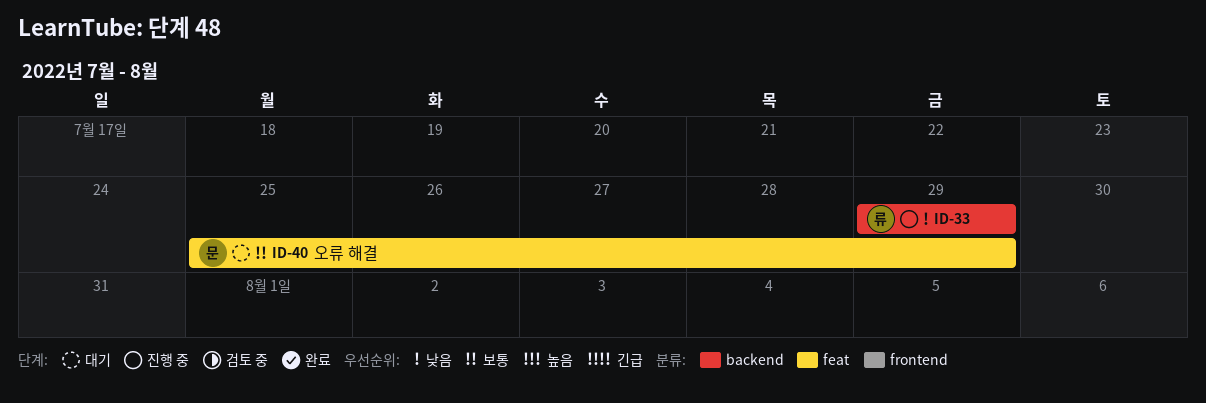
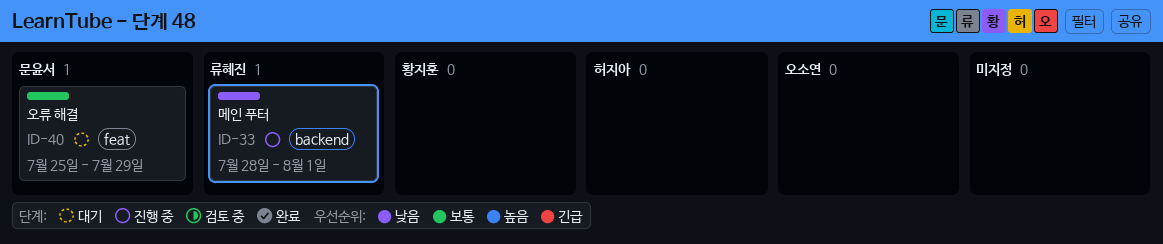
ID-33, start: Jul 29 -> Jul 28
ID-33, due: Jul 29 -> Aug 1

